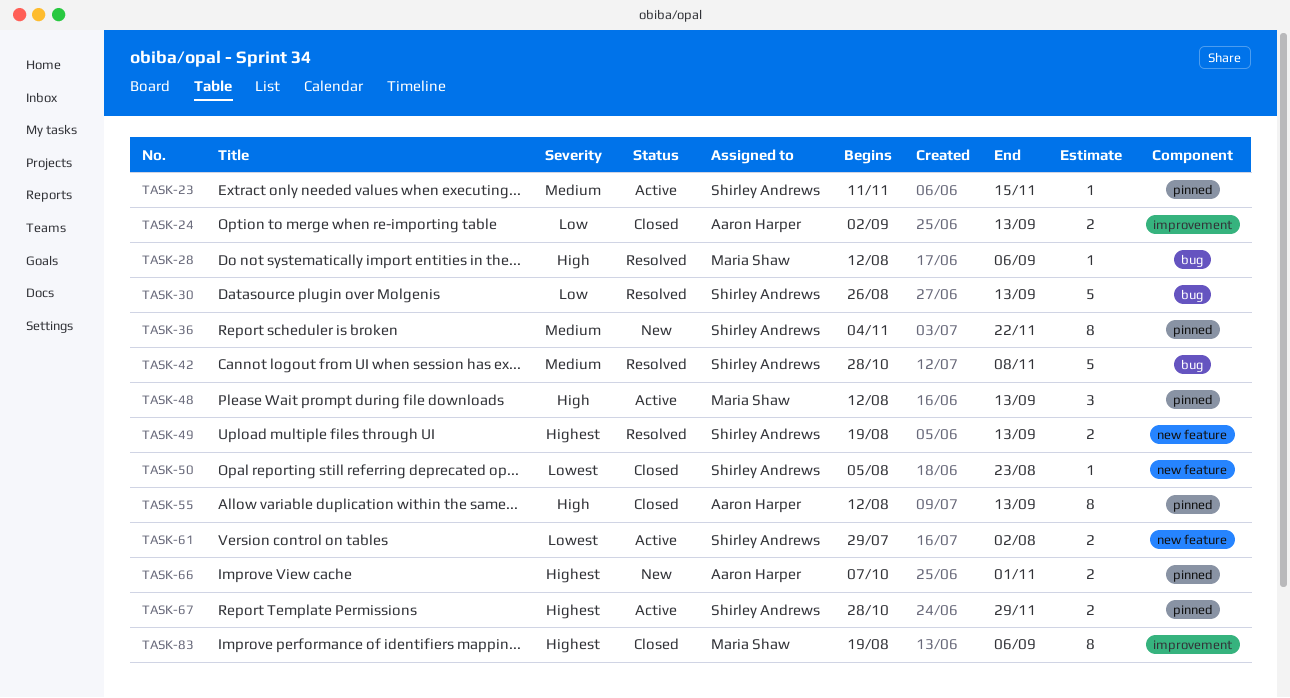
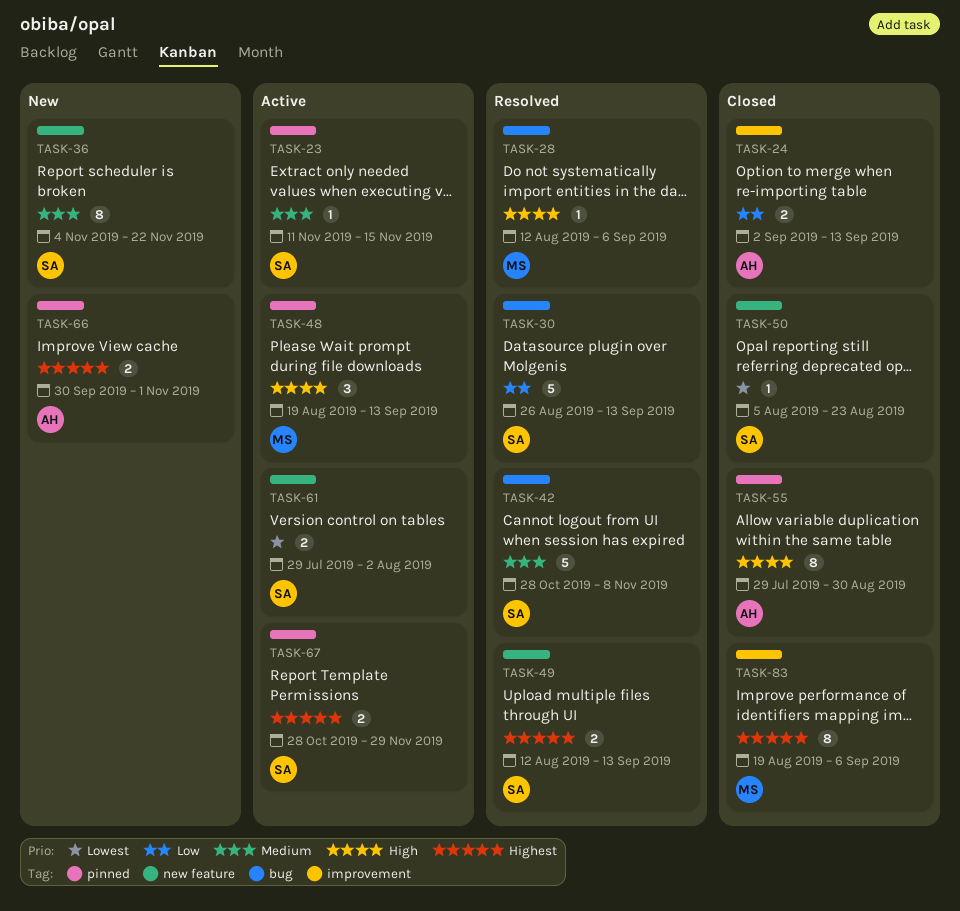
TASK-36, label: pinned -> new feature
TASK-48, start: Aug 12 -> Aug 19
TASK-49, start: Aug 19 -> Aug 12
TASK-55, start: Aug 12 -> Jul 29
TASK-55, due: Sep 13 -> Aug 30
TASK-66, start: Oct 7 -> Sep 30

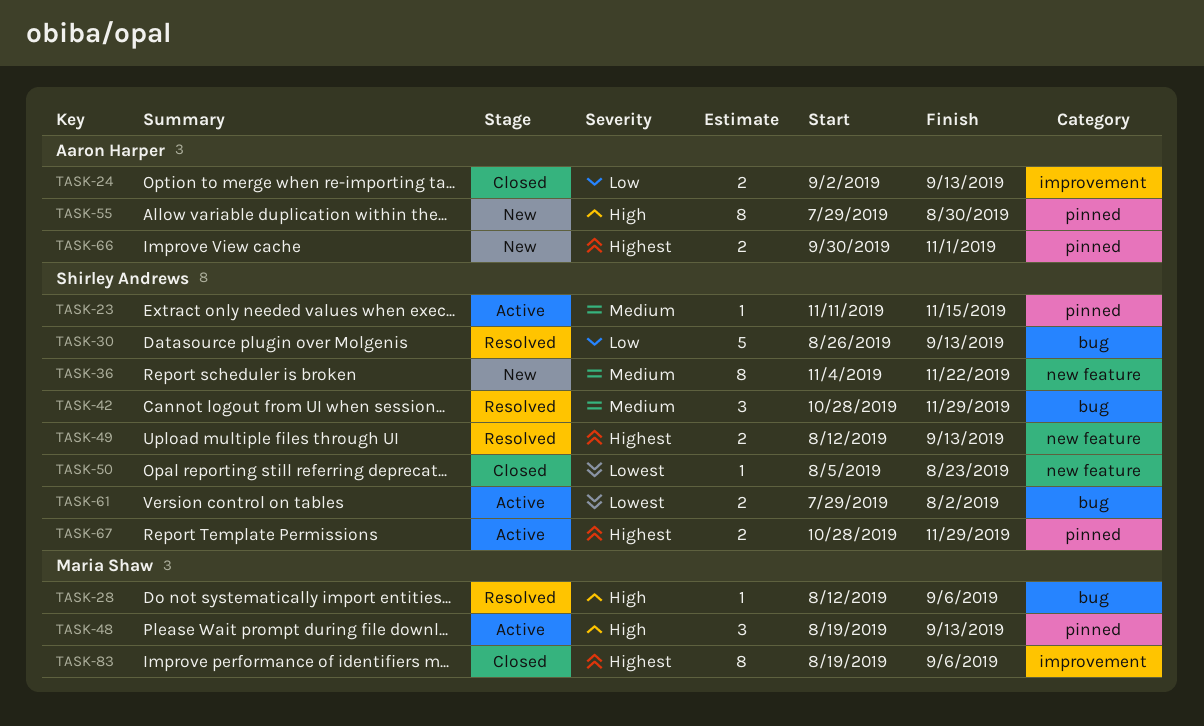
TASK-42, estimate: 5 -> 3
TASK-42, due: Nov 8 -> Nov 29
TASK-55, status: Closed -> New
TASK-61, label: new feature -> bug

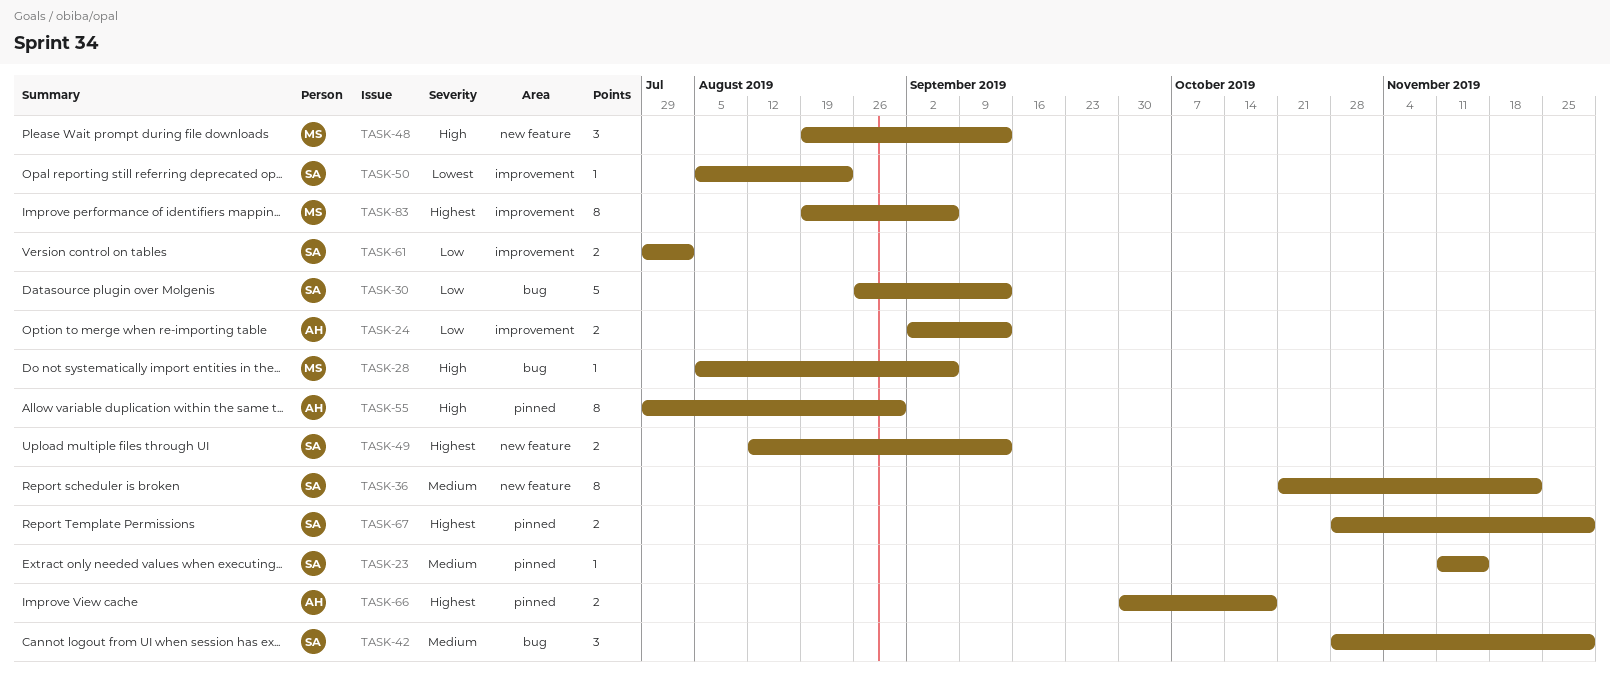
TASK-28, start: Aug 12 -> Aug 5
TASK-36, start: Nov 4 -> Oct 21
TASK-48, label: pinned -> new feature
TASK-50, label: new feature -> improvement
TASK-61, priority: Lowest -> Low
TASK-61, label: bug -> improvement
TASK-66, due: Nov 1 -> Oct 18

